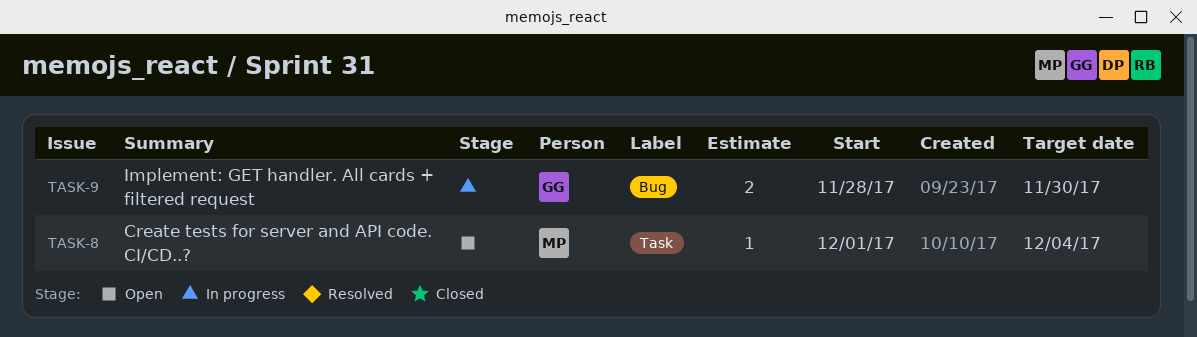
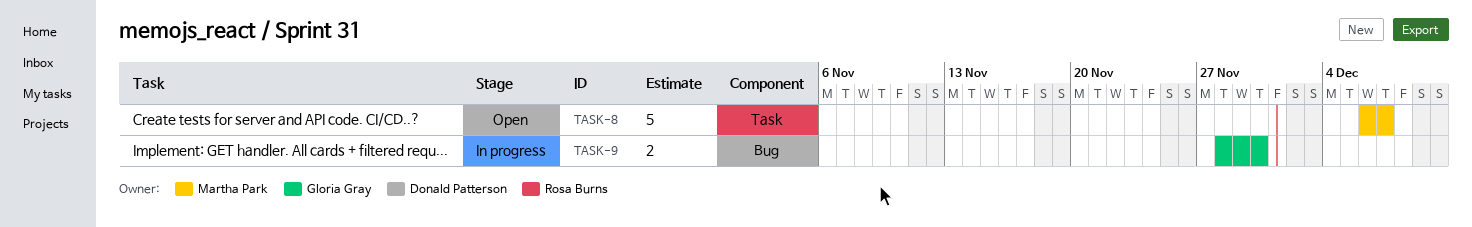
TASK-8, estimate: 1 -> 5
TASK-8, start: Dec 1 -> Dec 6
TASK-8, due: Dec 4 -> Dec 7

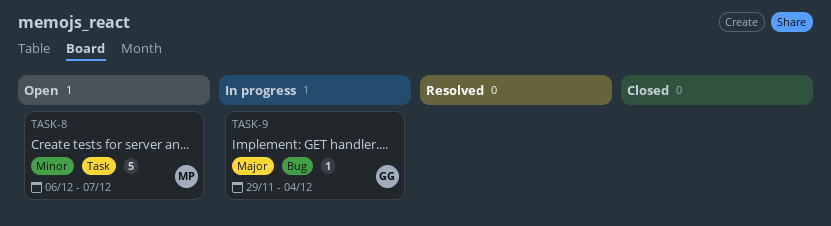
TASK-9, estimate: 2 -> 1
TASK-9, start: Nov 28 -> Nov 29
TASK-9, due: Nov 30 -> Dec 4

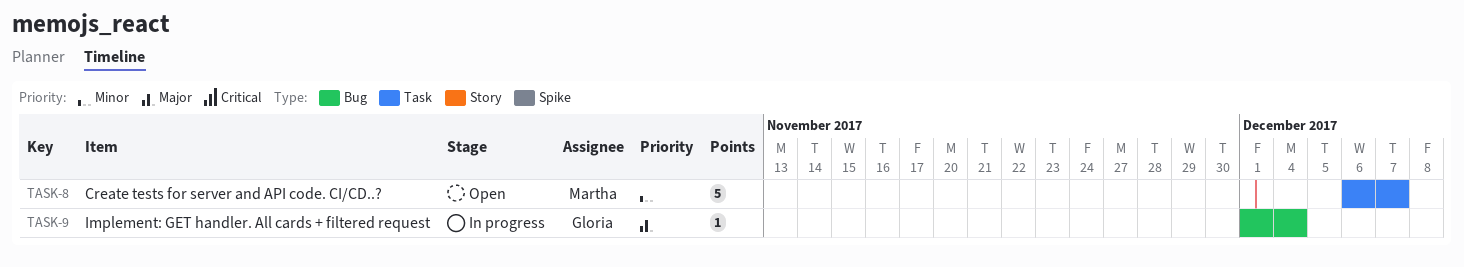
TASK-9, start: Nov 29 -> Dec 1

